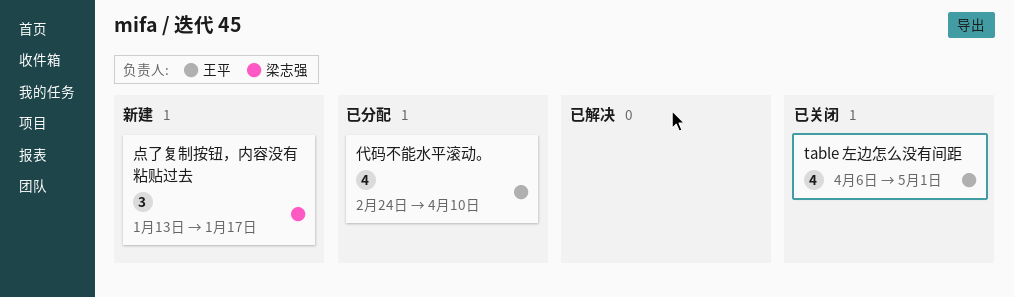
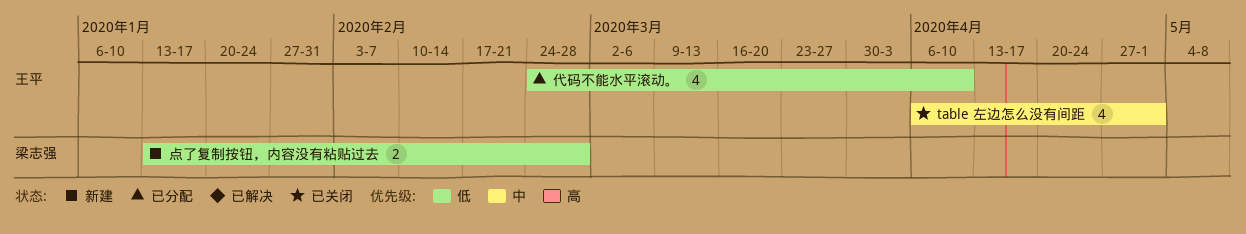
点了复制按钮，内容没有粘贴过去, estimate: 3 -> 2
点了复制按钮，内容没有粘贴过去, due: Jan 17 -> Feb 28

